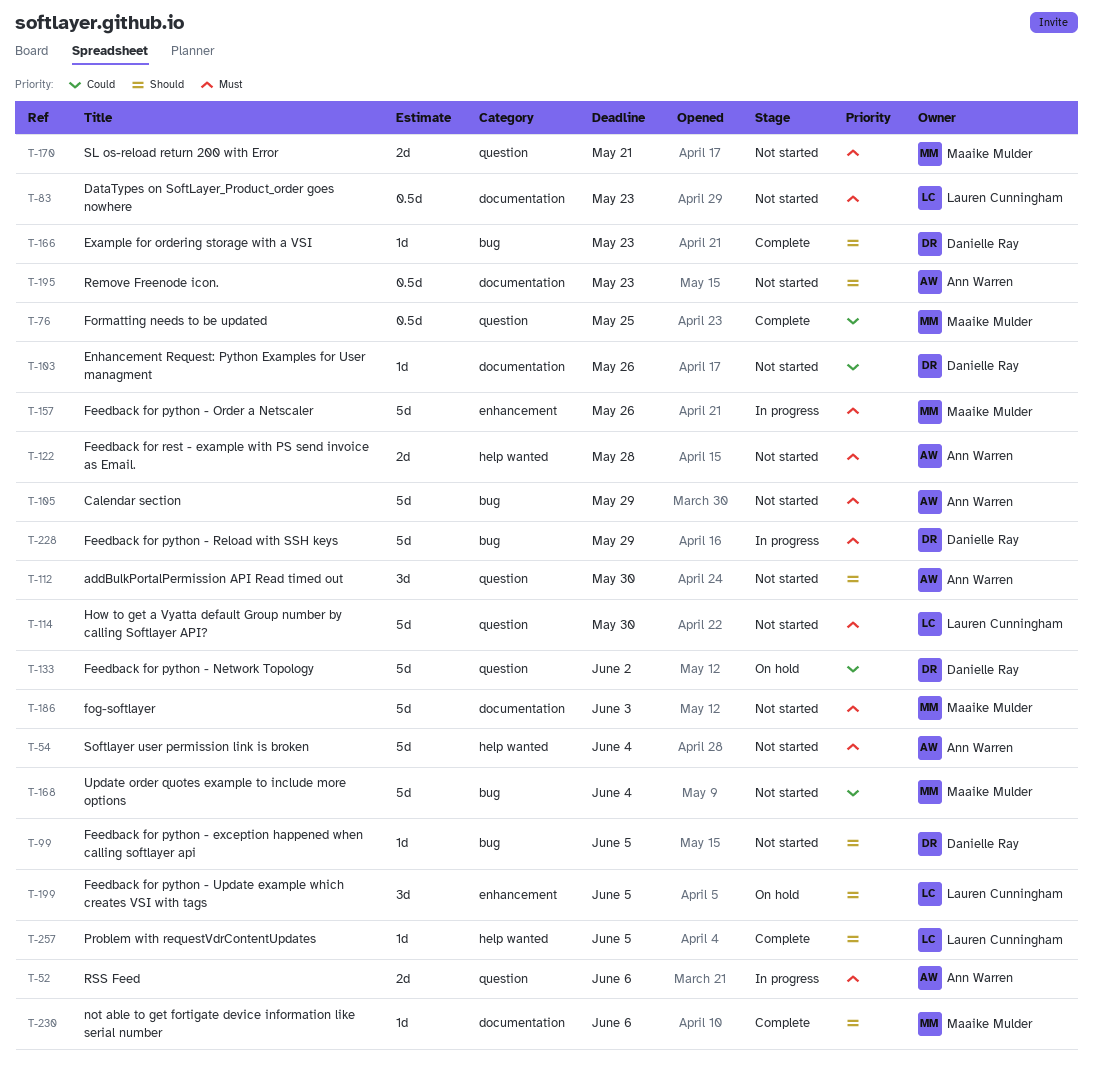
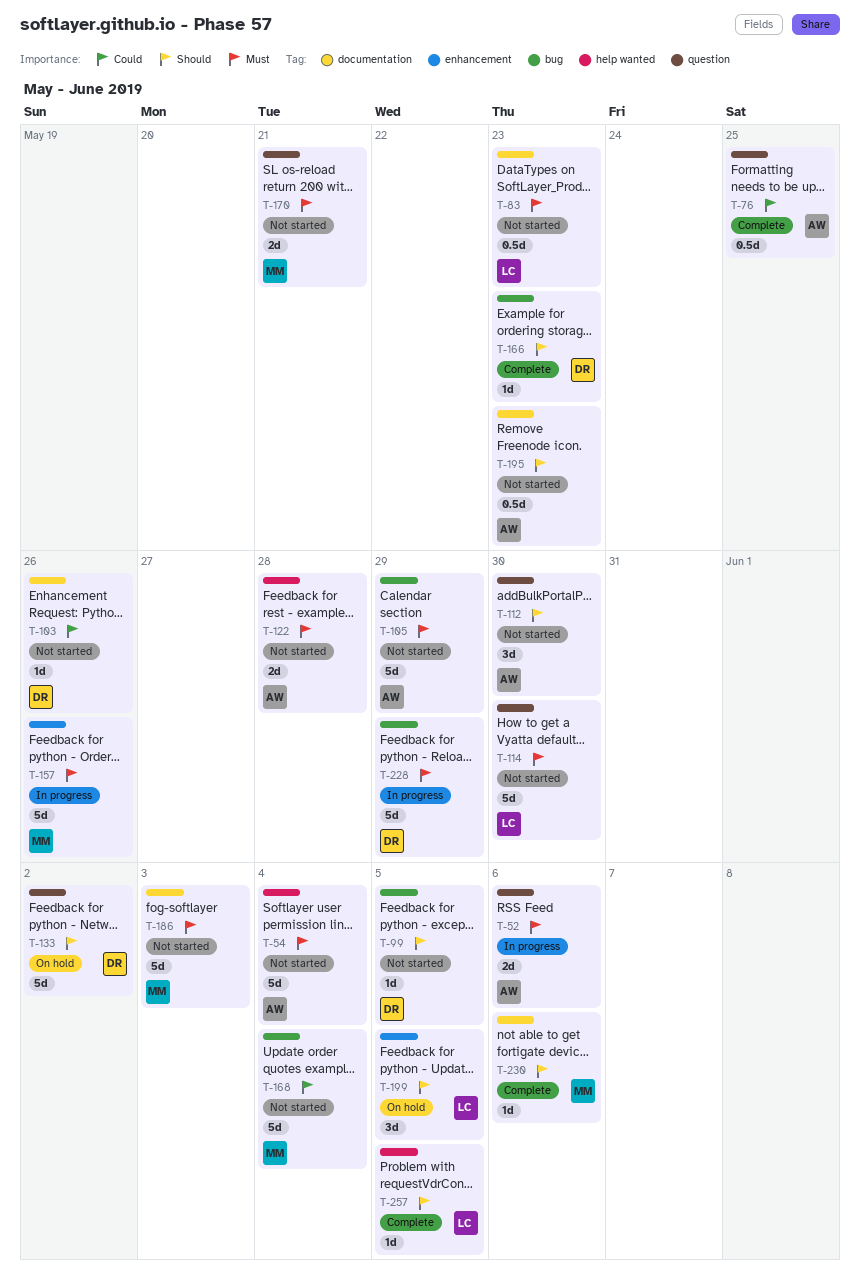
T-76, owner: Maaike Mulder -> Ann Warren
T-133, priority: Could -> Should

